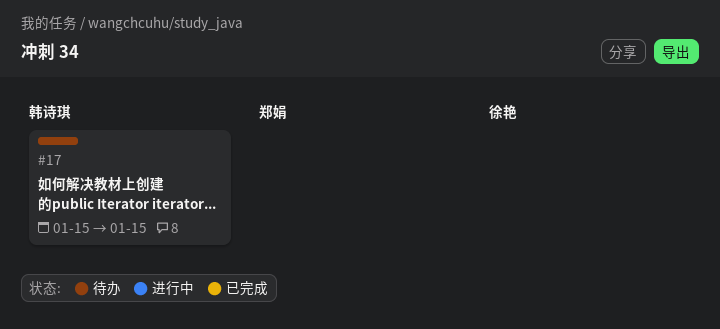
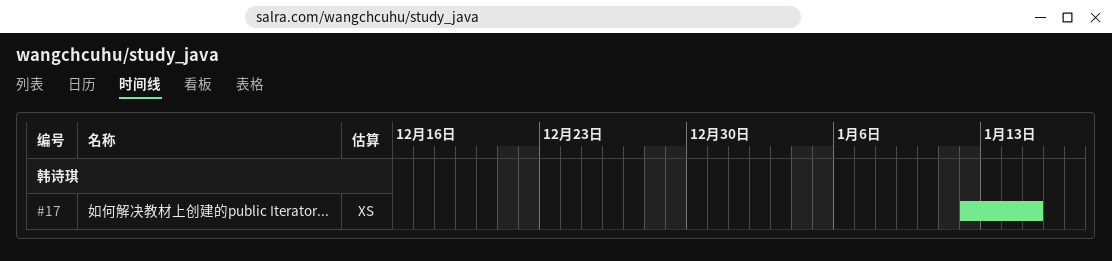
#17, start: Jan 15 -> Jan 12

